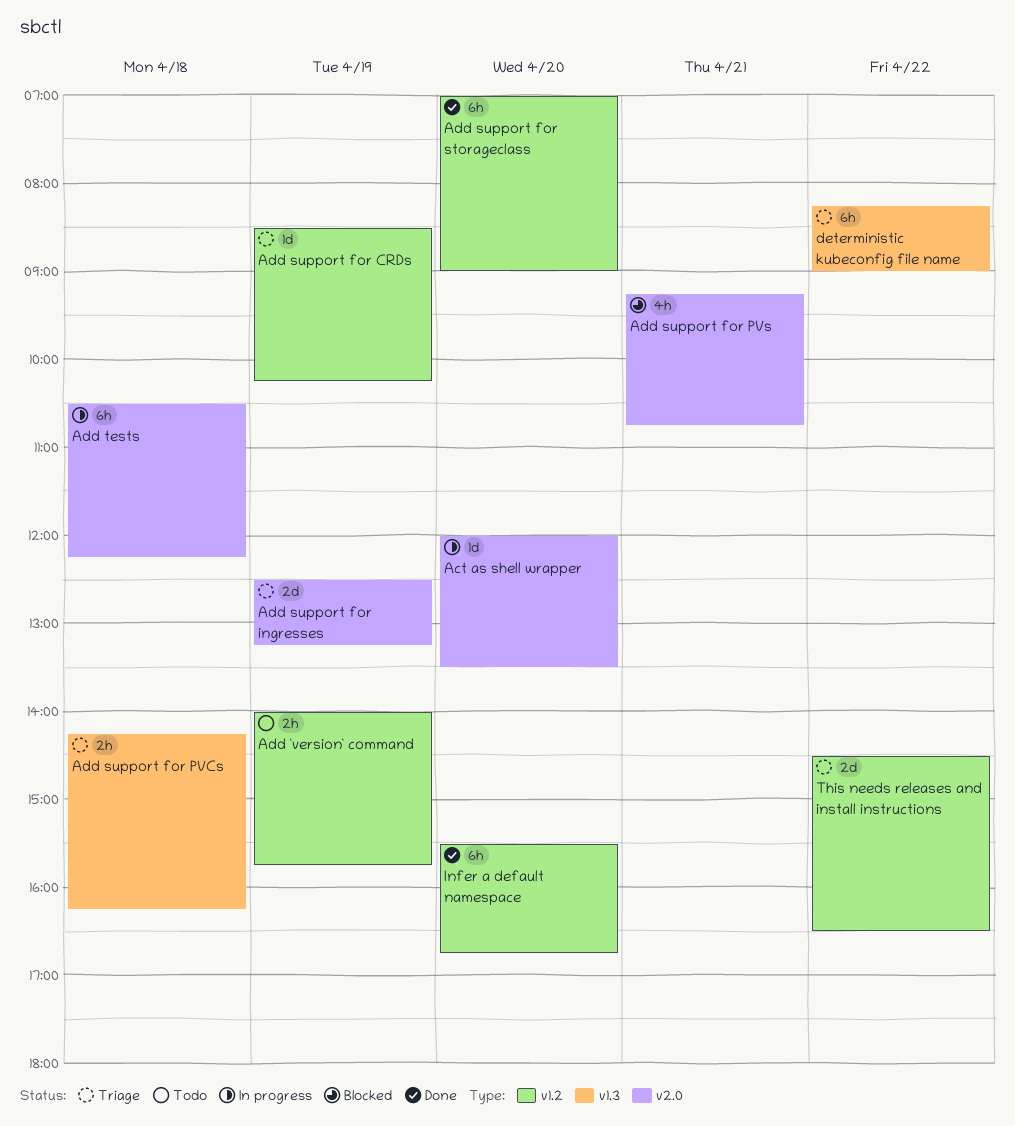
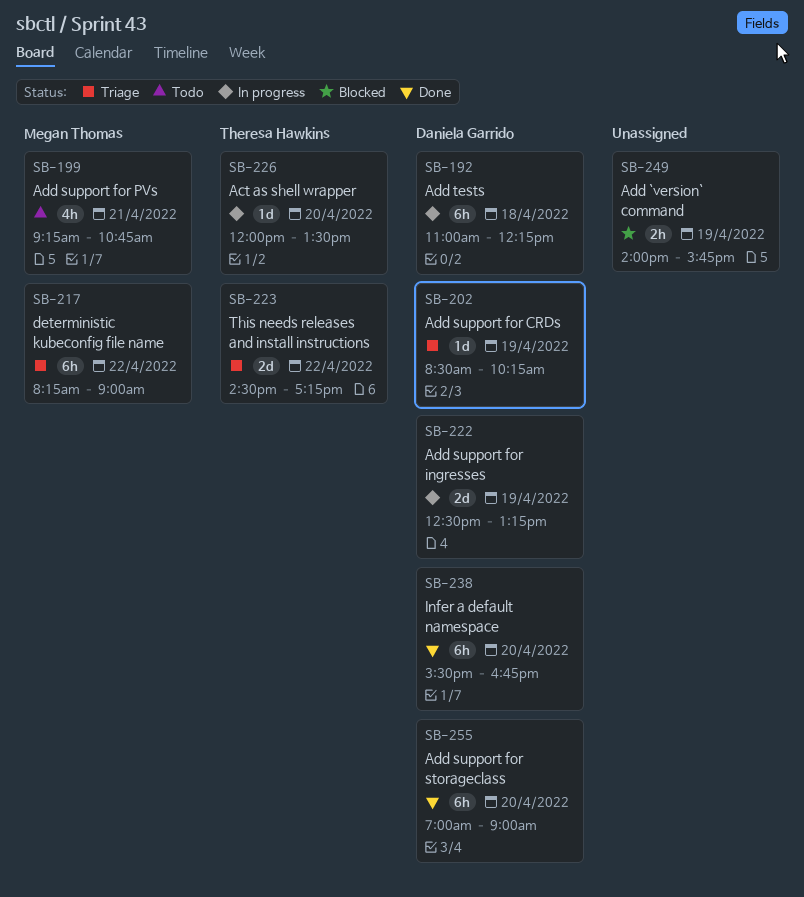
Add `version` command, status: Todo -> Blocked
Add support for ingresses, status: Triage -> In progress
Add support for PVCs: present -> none
Add support for PVs, status: Blocked -> Todo
Add tests, begins: 10:30 -> 11:00
This needs releases and install instructions, ends: 16:30 -> 17:15

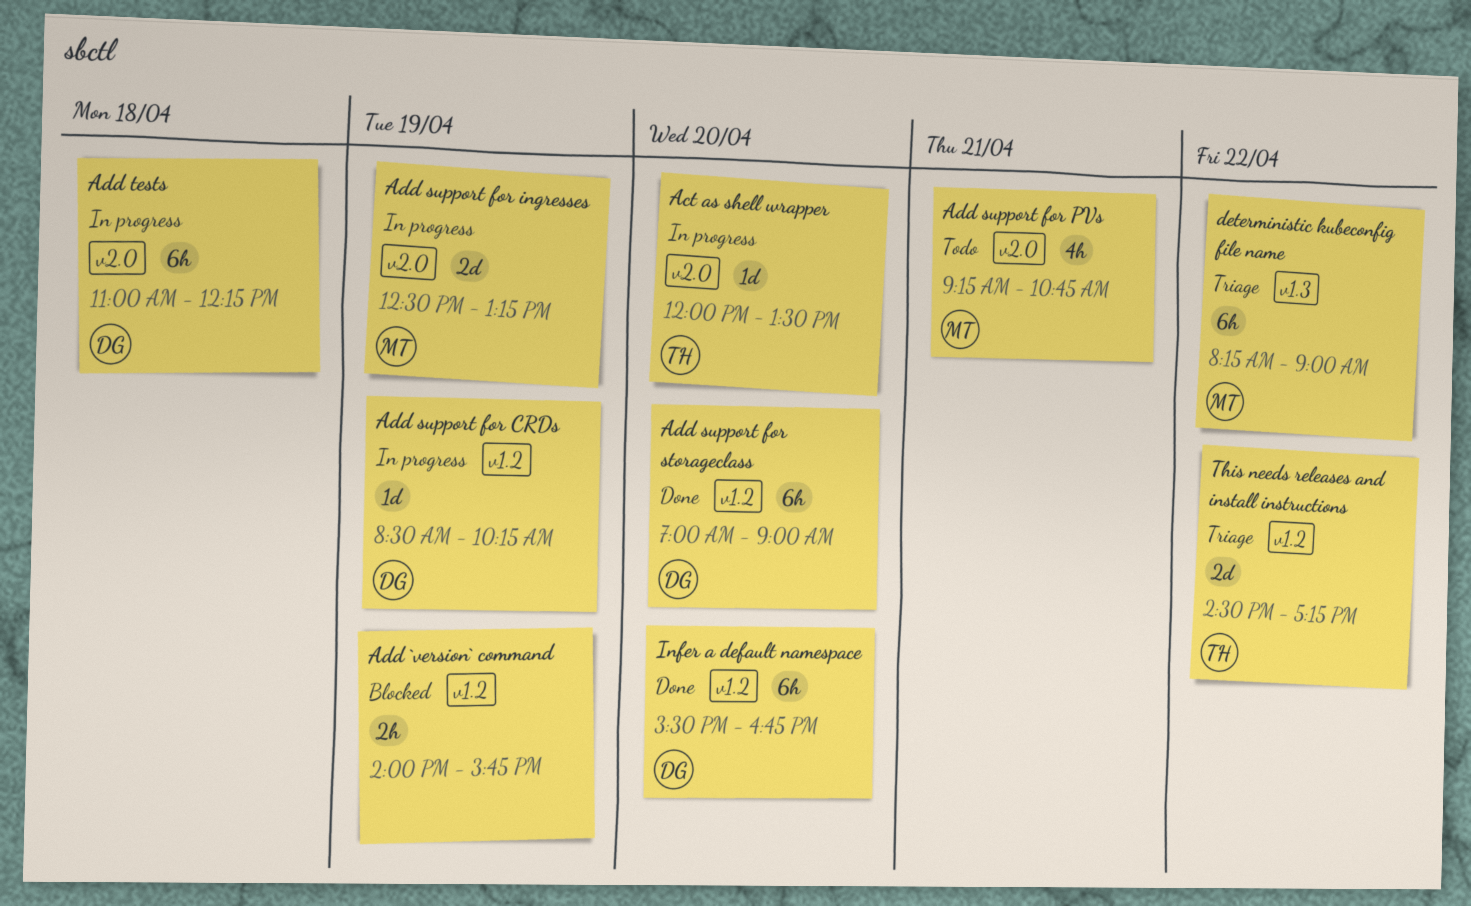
Add support for CRDs, status: Triage -> In progress
Add support for ingresses, owner: Daniela Garrido -> Megan Thomas

